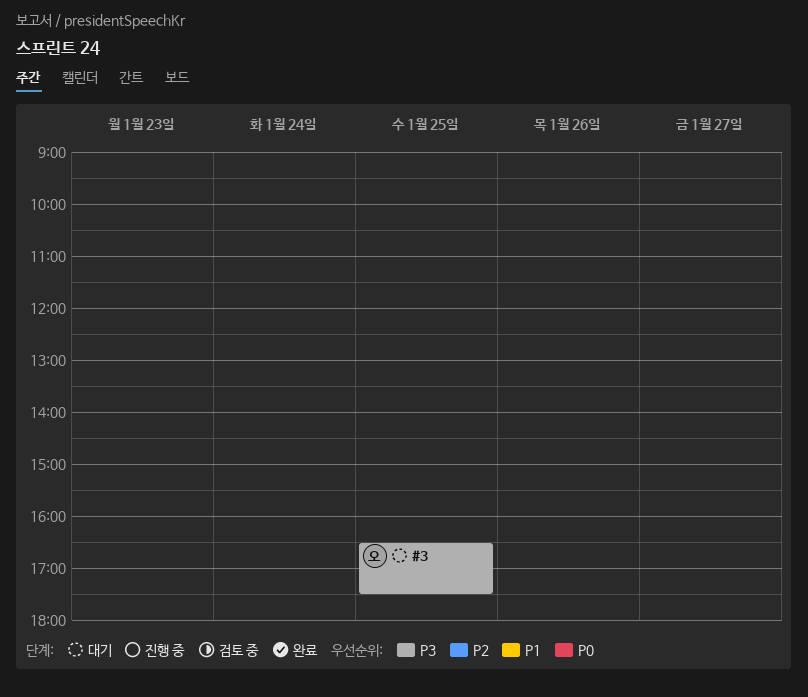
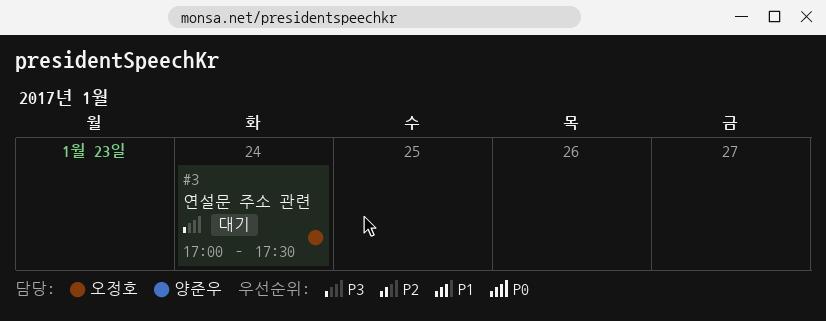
#3, day: Jan 25 -> Jan 24
#3, begins: 16:30 -> 17:00

